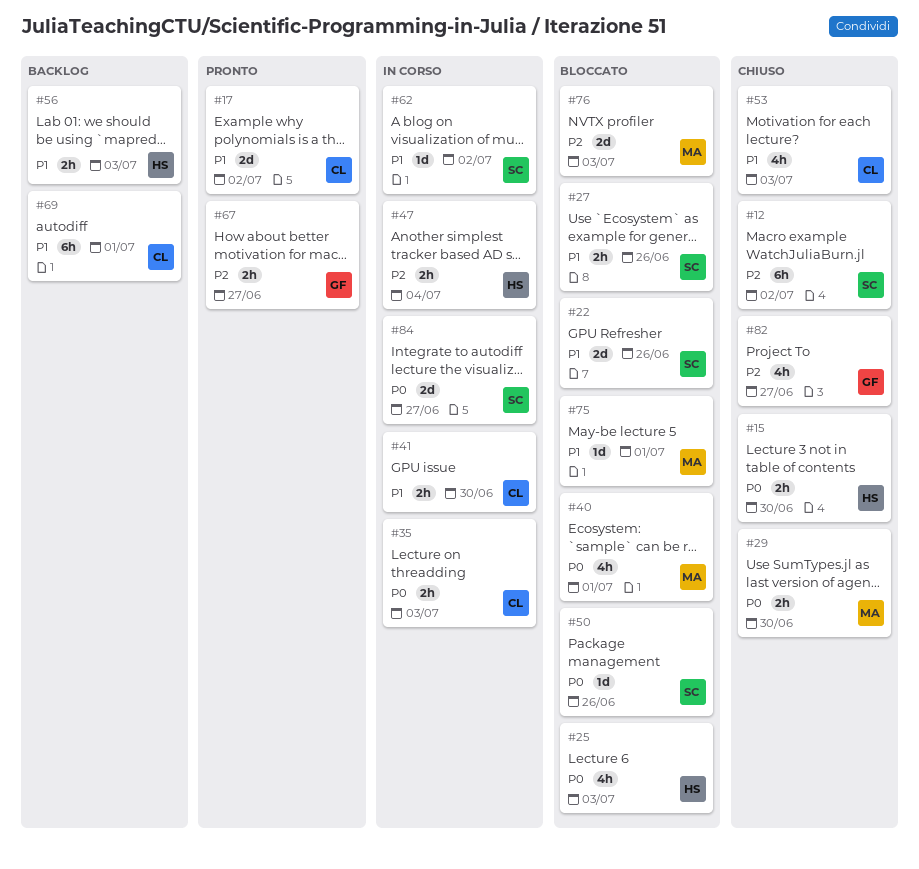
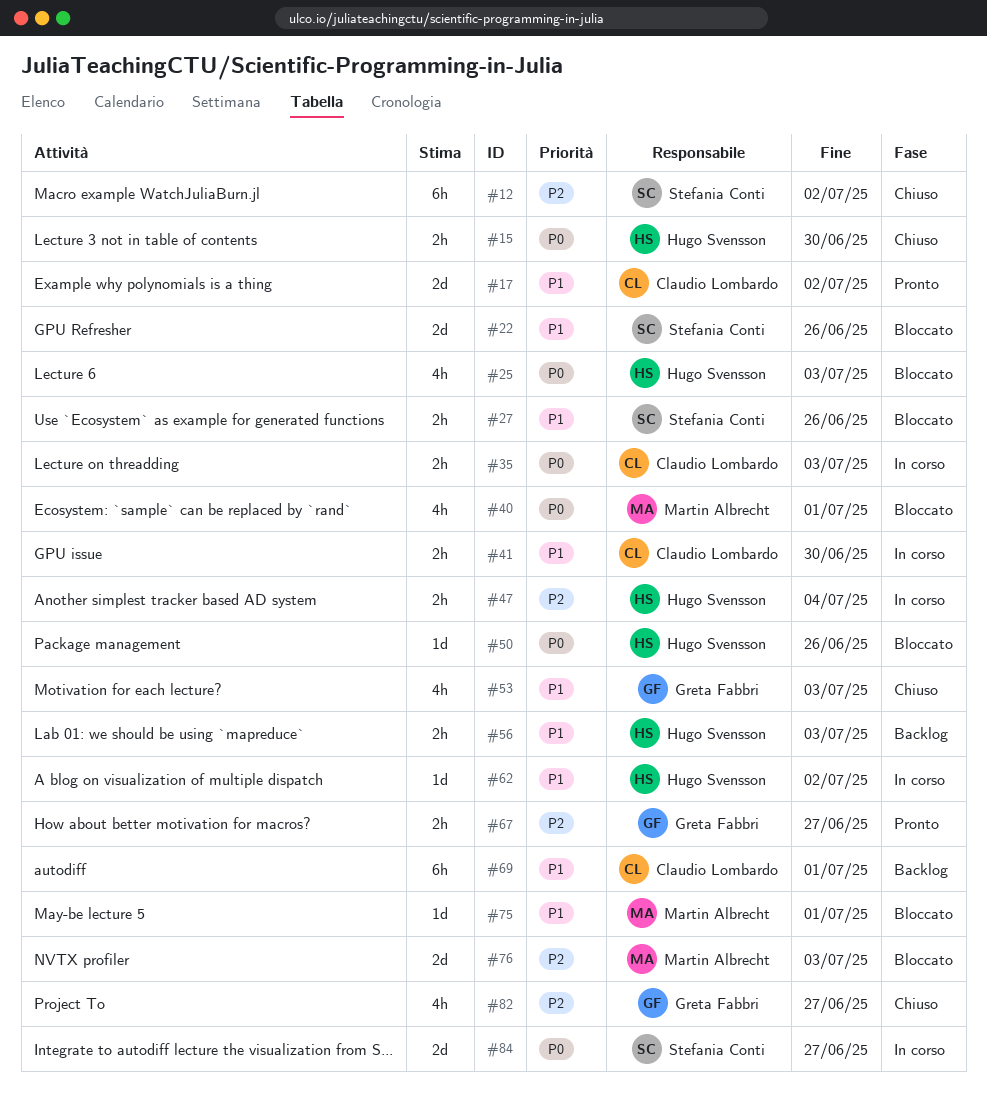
#29: present -> none
#50, owner: Stefania Conti -> Hugo Svensson
#53, owner: Claudio Lombardo -> Greta Fabbri
#62, owner: Stefania Conti -> Hugo Svensson

